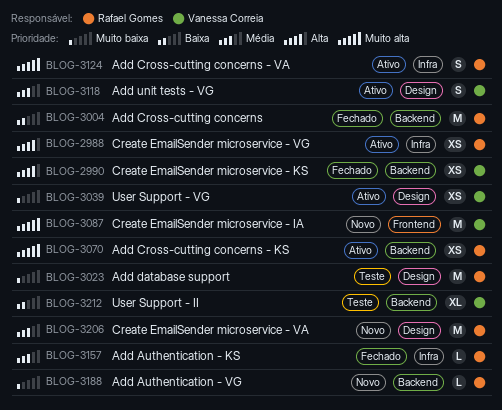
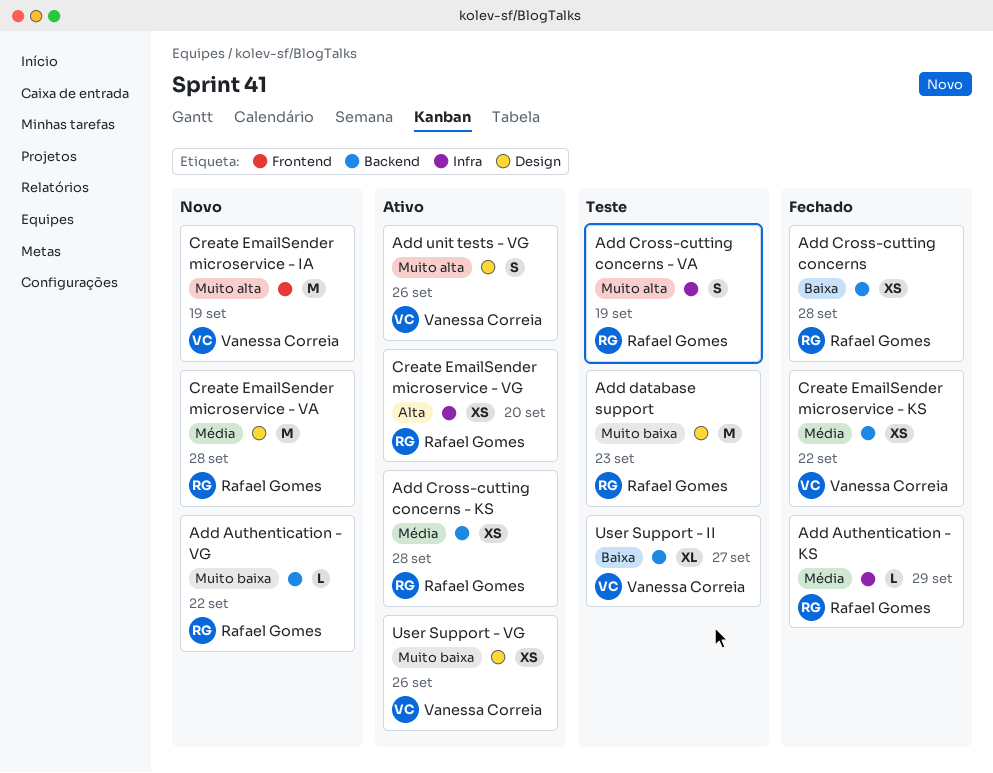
Add Cross-cutting concerns, estimate: M -> XS
Add Cross-cutting concerns - KS, priority: Muito alta -> Média
Add Cross-cutting concerns - VA, status: Ativo -> Teste
Add unit tests - VG, priority: Média -> Muito alta
Create EmailSender microservice - KS, priority: Alta -> Média

